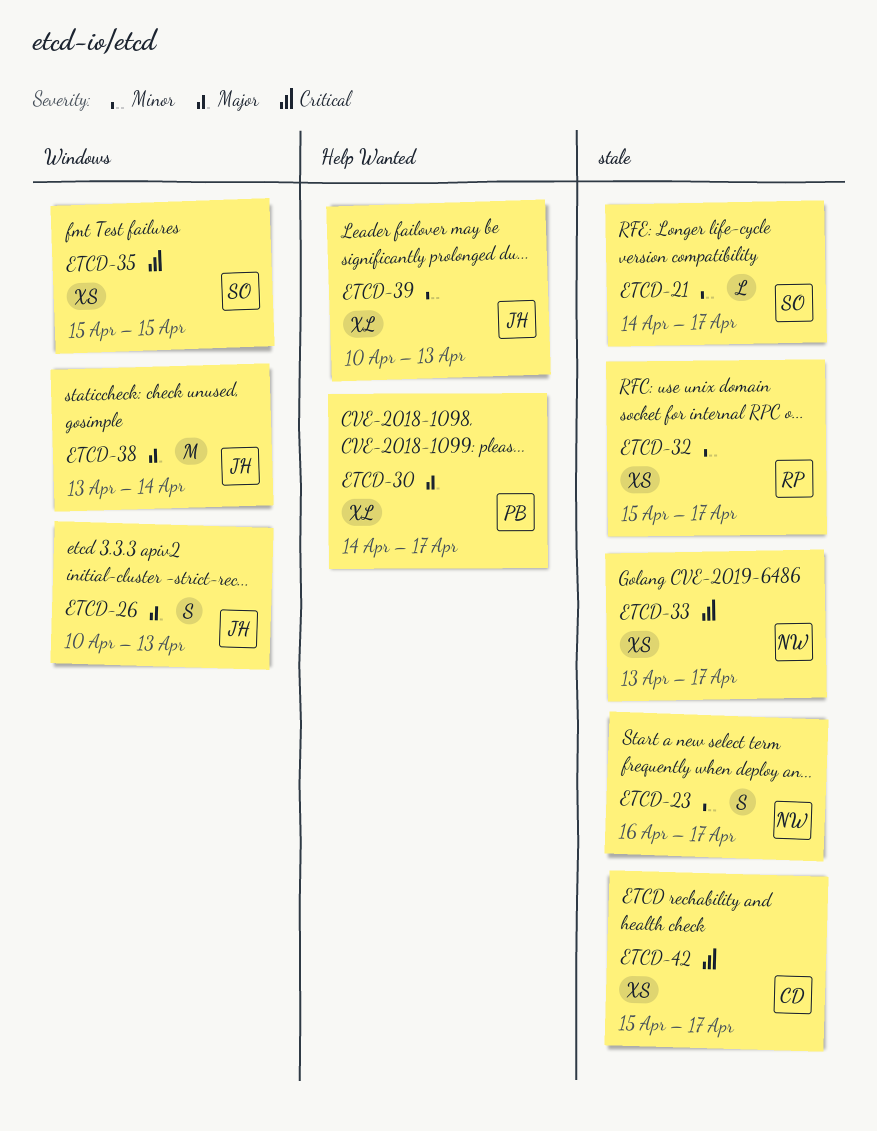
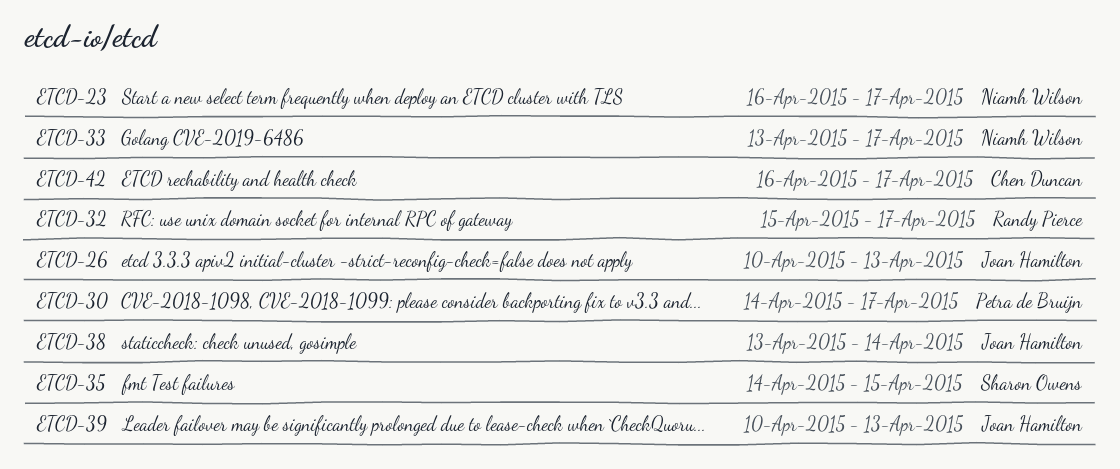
ETCD-21: present -> none
ETCD-35, start: Apr 15 -> Apr 14
ETCD-42, start: Apr 15 -> Apr 16

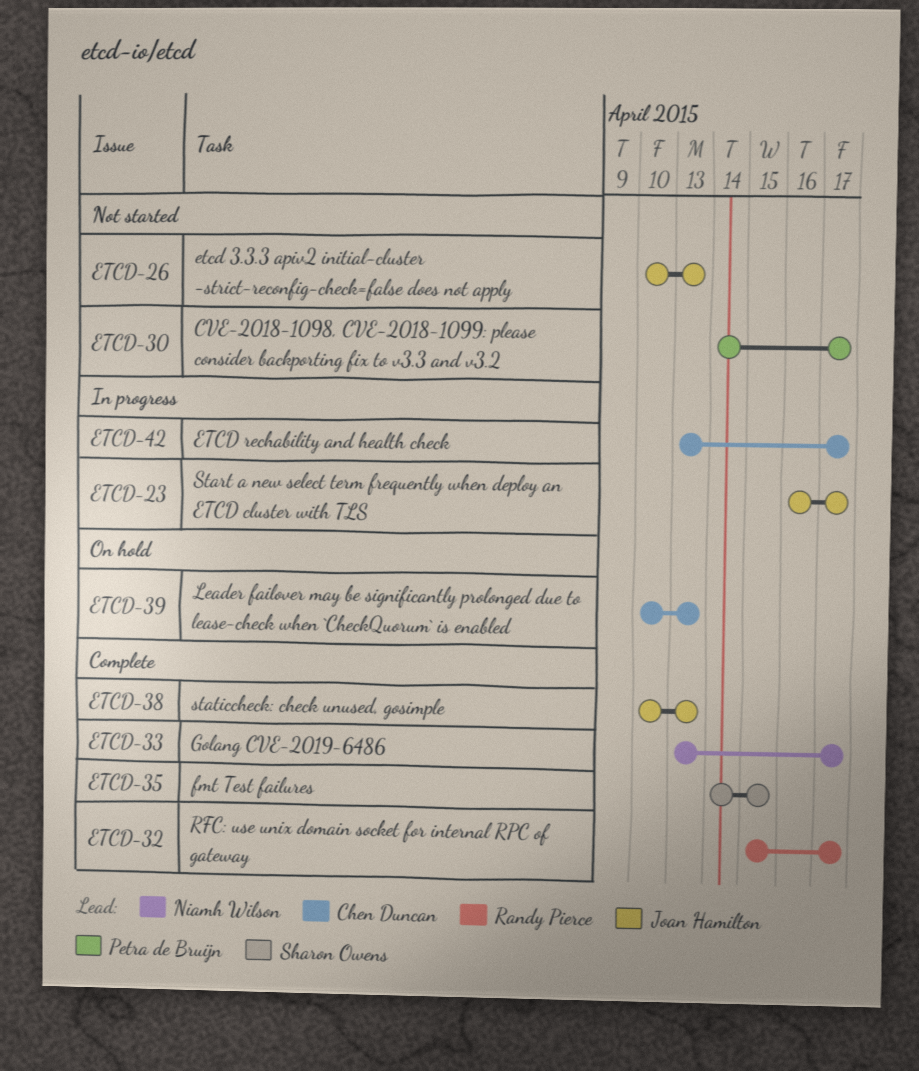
ETCD-23, owner: Niamh Wilson -> Joan Hamilton
ETCD-38, start: Apr 13 -> Apr 10
ETCD-38, due: Apr 14 -> Apr 13
ETCD-39, owner: Joan Hamilton -> Chen Duncan
ETCD-42, start: Apr 16 -> Apr 13

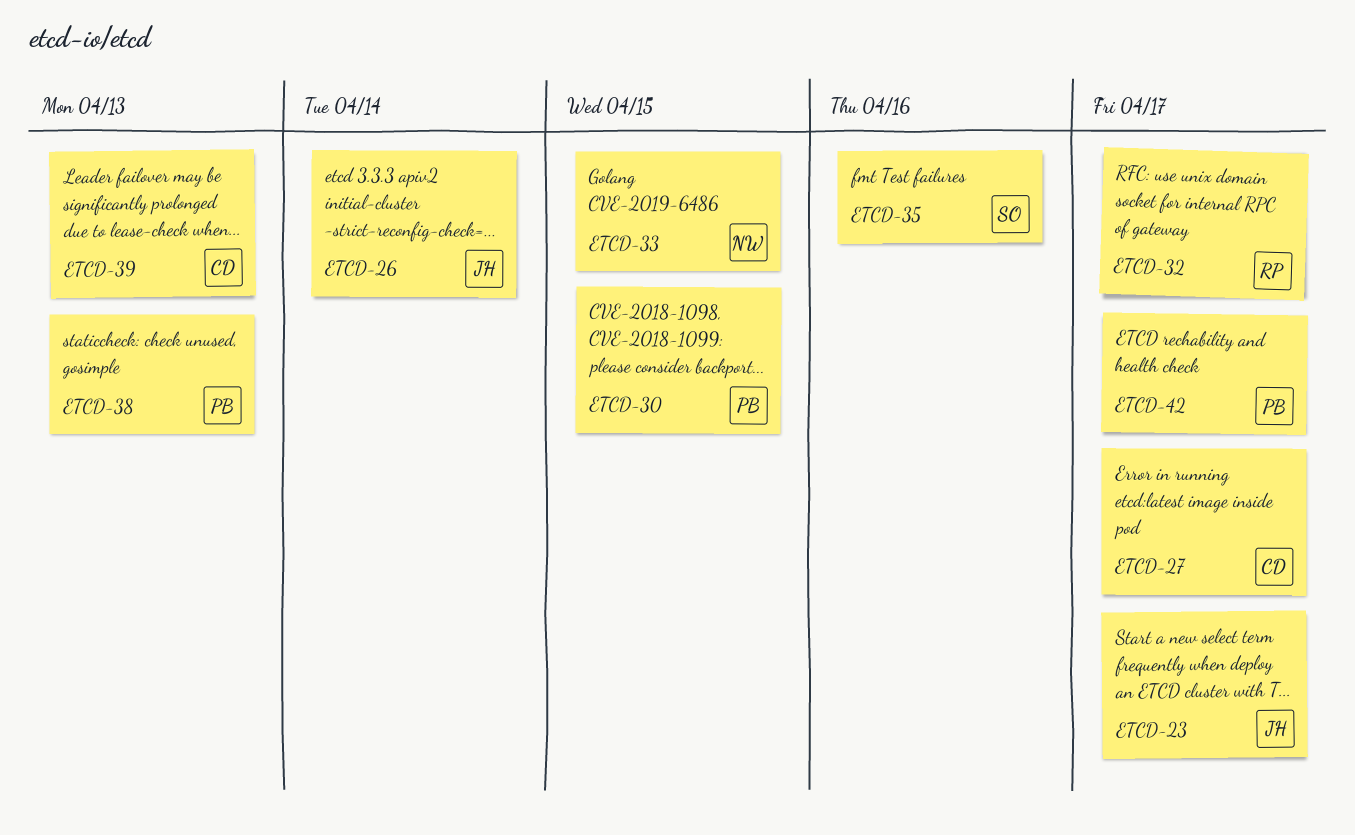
ETCD-26, due: Apr 13 -> Apr 14
ETCD-27: none -> present
ETCD-30, due: Apr 17 -> Apr 15
ETCD-33, due: Apr 17 -> Apr 15
ETCD-35, due: Apr 15 -> Apr 16
ETCD-38, owner: Joan Hamilton -> Petra de Bruijn
ETCD-42, owner: Chen Duncan -> Petra de Bruijn

